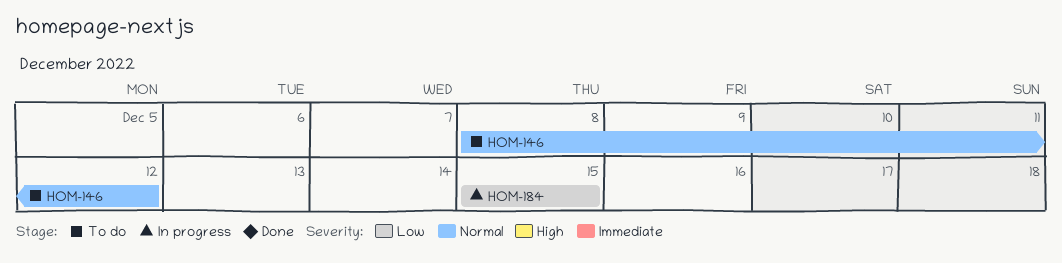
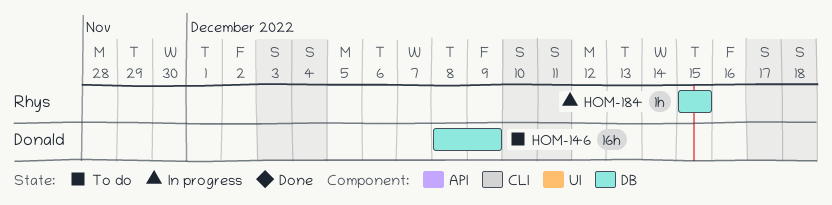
HOM-146, due: Dec 12 -> Dec 9

